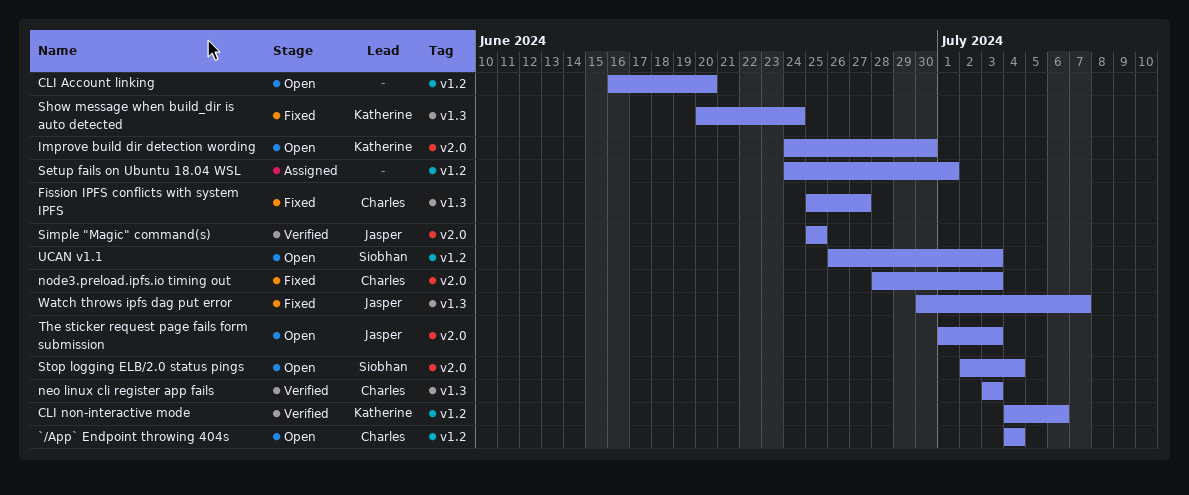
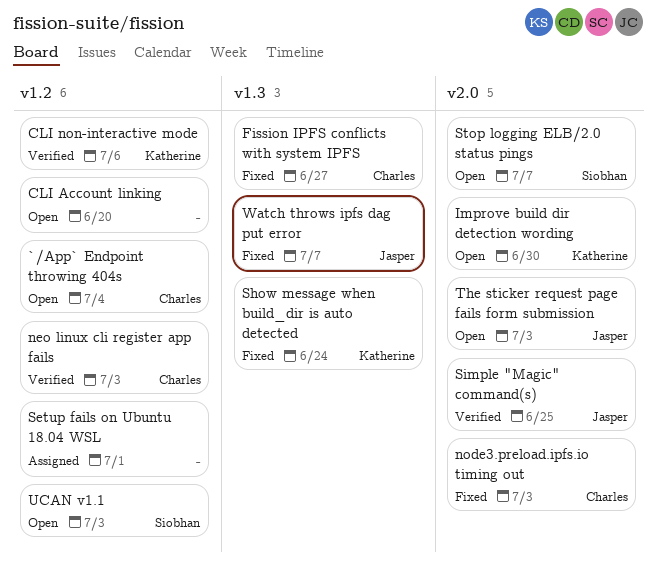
neo linux cli register app fails, label: v1.3 -> v1.2
Stop logging ELB/2.0 status pings, due: Jul 4 -> Jul 7

